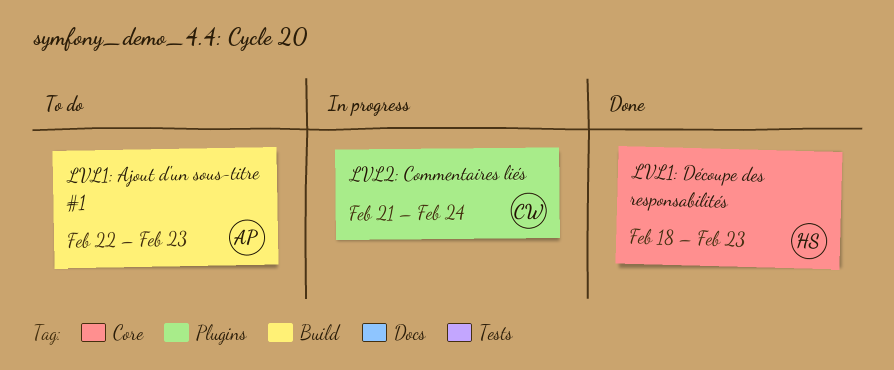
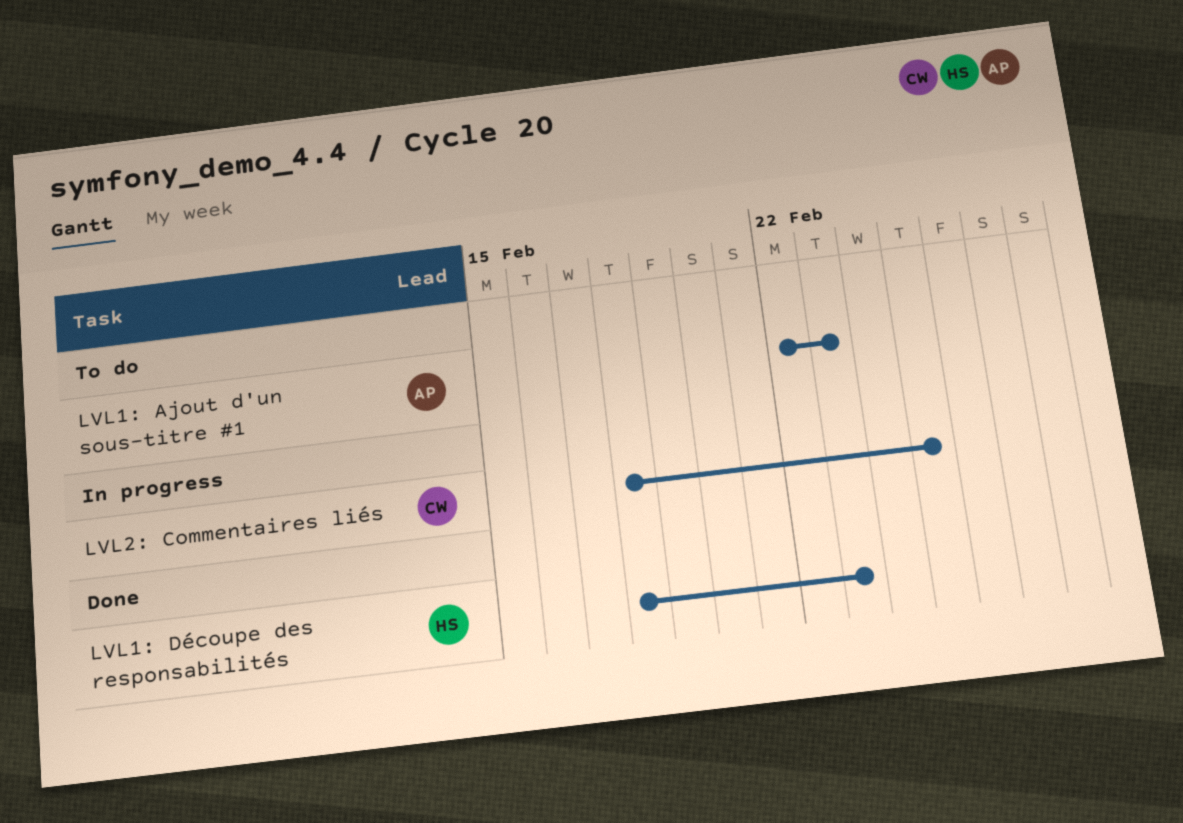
LVL2: Commentaires liés, start: Feb 21 -> Feb 18
LVL2: Commentaires liés, due: Feb 24 -> Feb 25

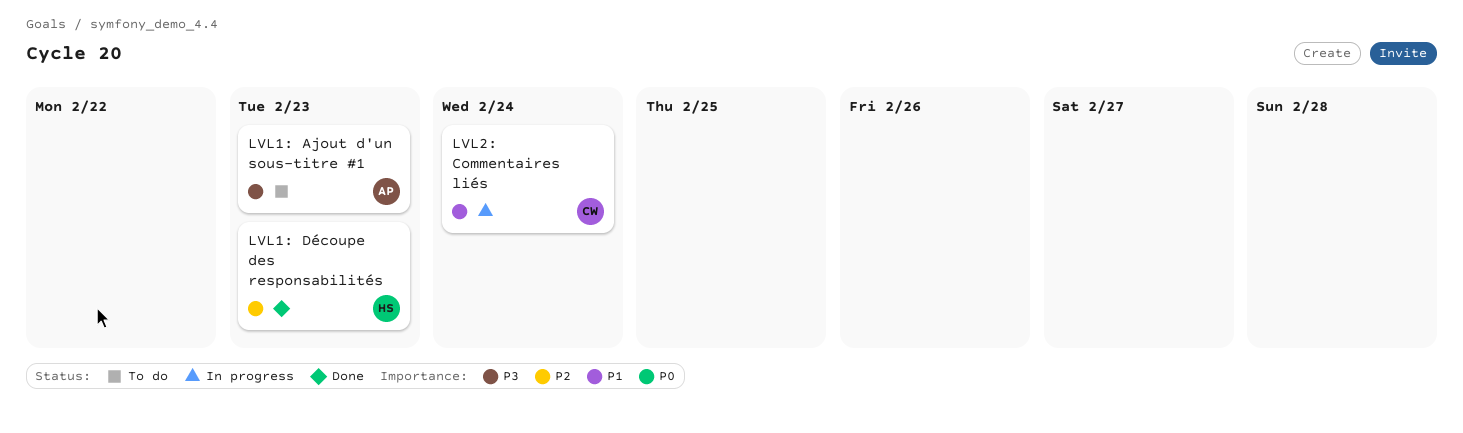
LVL2: Commentaires liés, due: Feb 25 -> Feb 24

